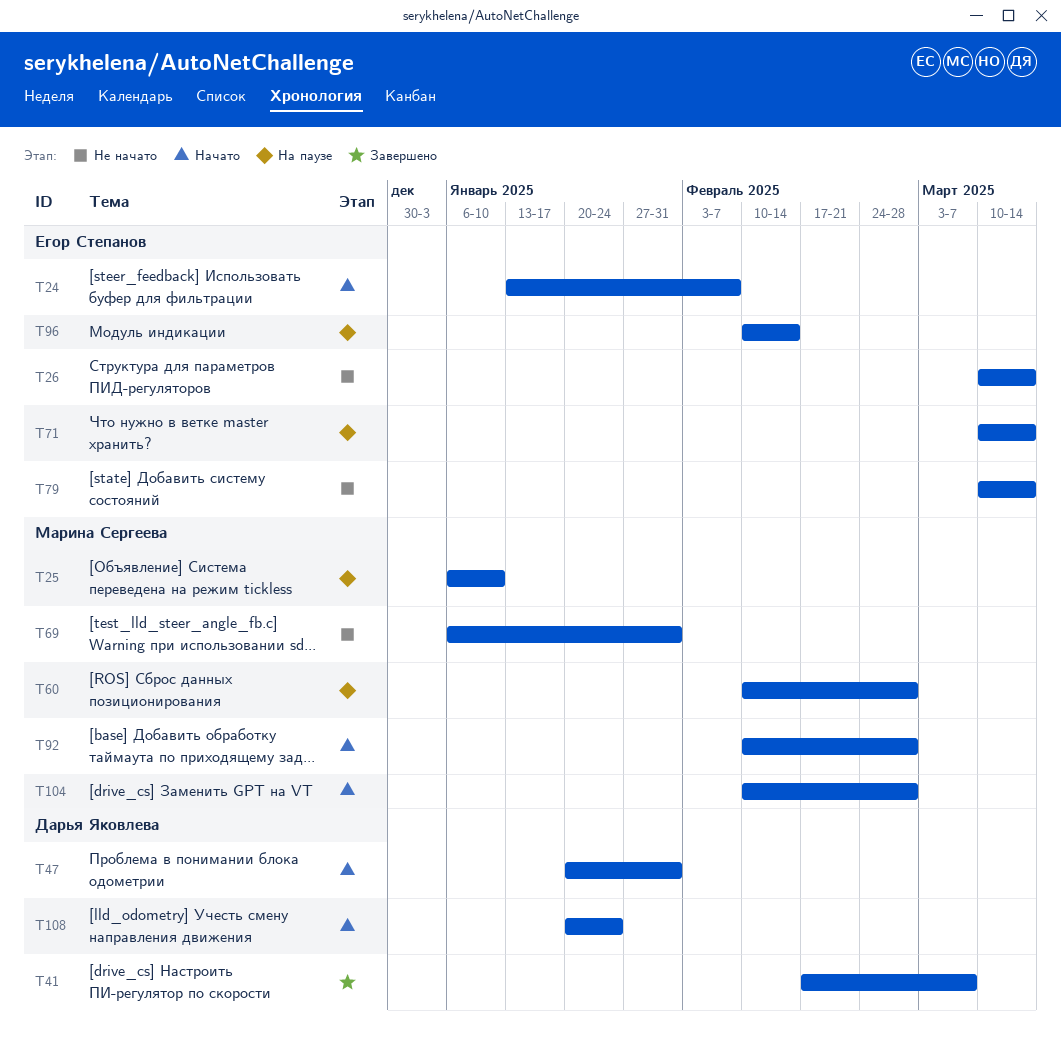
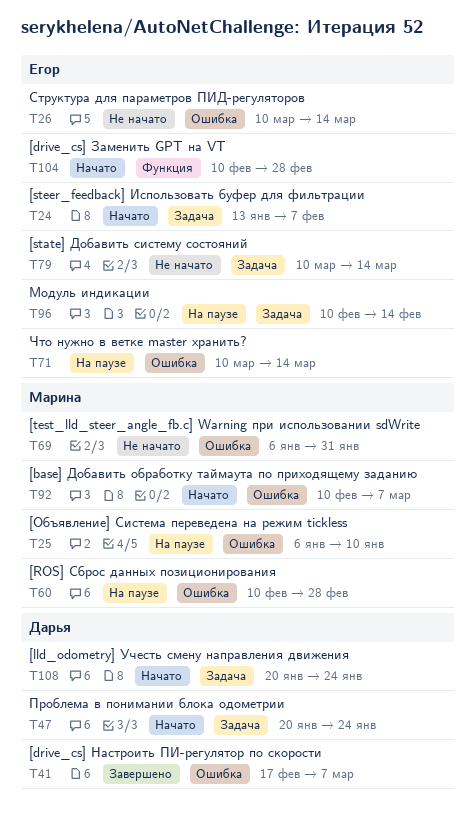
T47, due: Jan 31 -> Jan 24
T92, due: Feb 28 -> Mar 7
T104, owner: Марина Сергеева -> Егор Степанов

